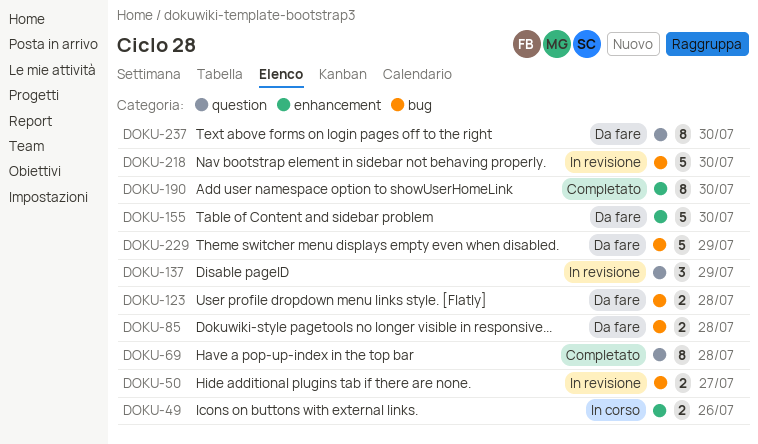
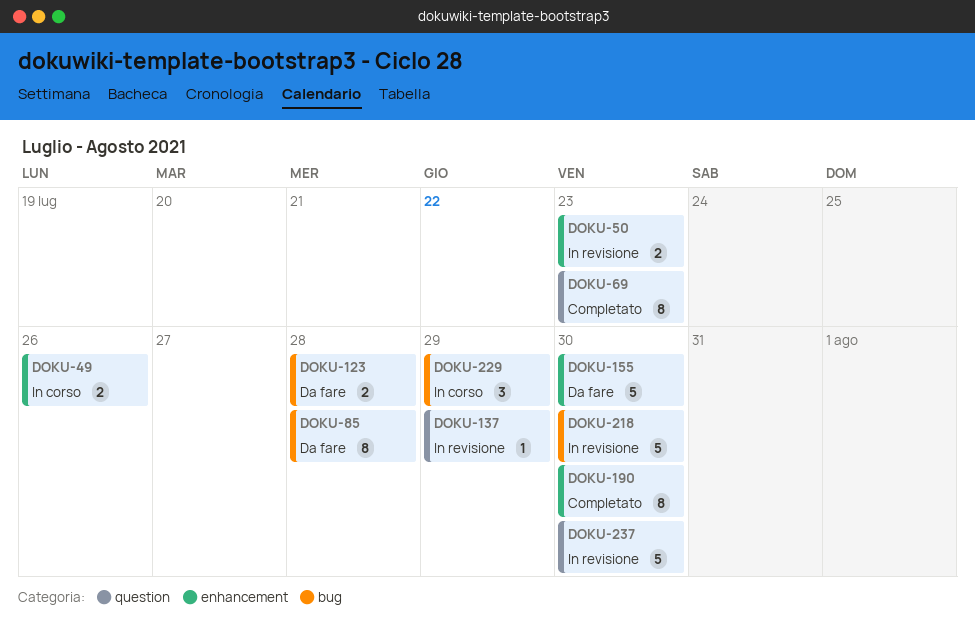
DOKU-50, label: bug -> enhancement
DOKU-50, due: Jul 27 -> Jul 23
DOKU-69, due: Jul 28 -> Jul 23
DOKU-85, estimate: 2 -> 8
DOKU-137, estimate: 3 -> 1
DOKU-229, status: Da fare -> In corso
DOKU-229, estimate: 5 -> 3
DOKU-237, status: Da fare -> In revisione
DOKU-237, estimate: 8 -> 5

